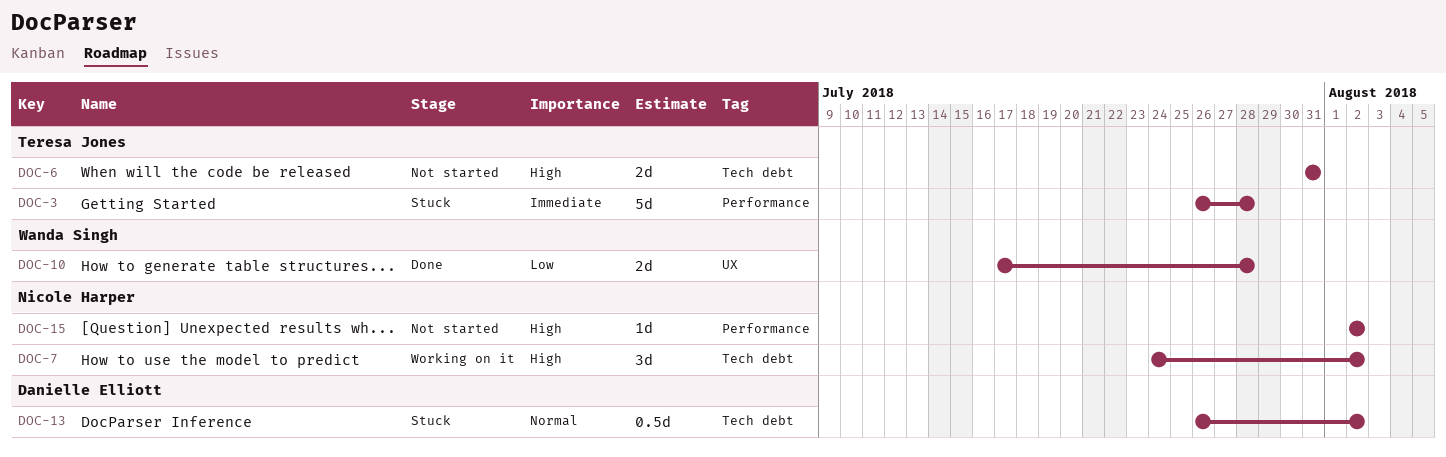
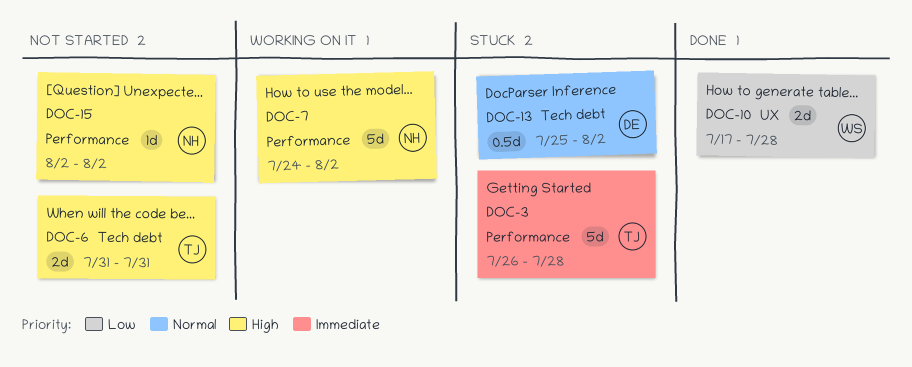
DOC-7, label: Tech debt -> Performance
DOC-7, estimate: 3d -> 5d
DOC-13, start: Jul 26 -> Jul 25

